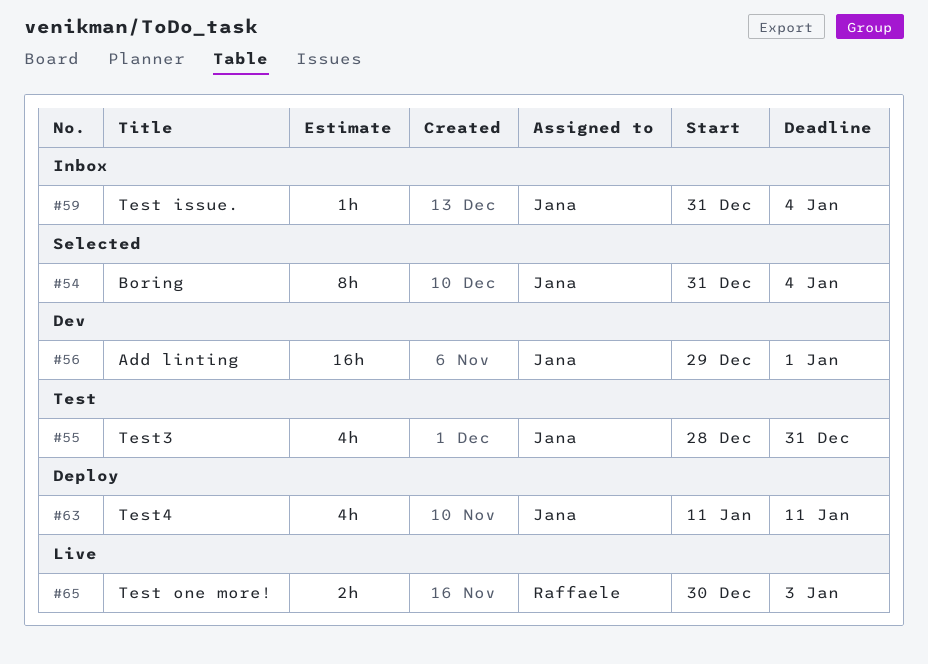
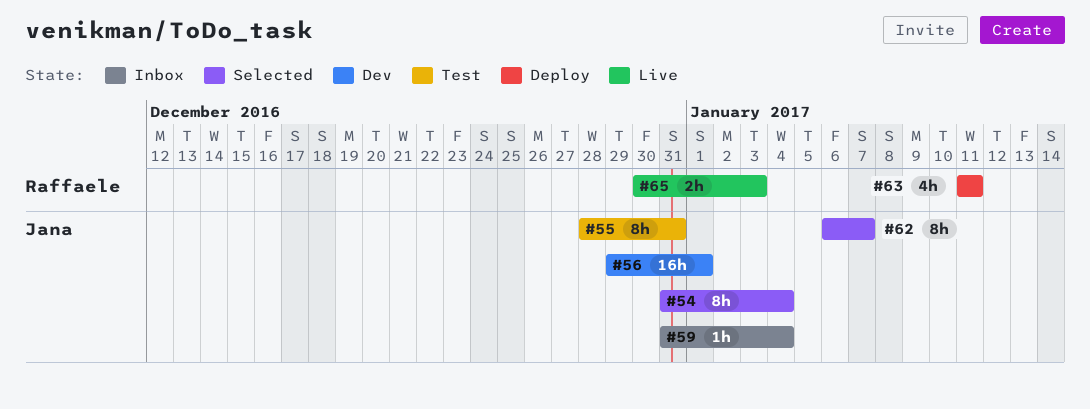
#55, estimate: 4h -> 8h
#62: none -> present
#63, owner: Jana -> Raffaele

